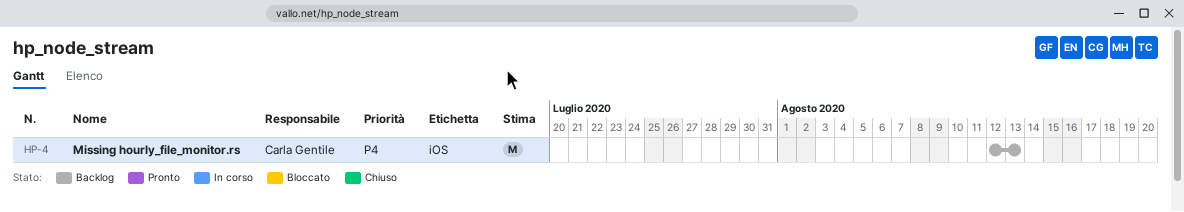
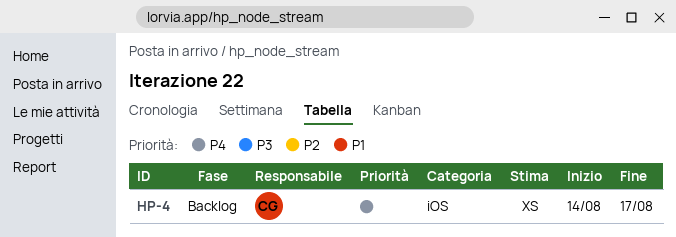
HP-4, estimate: M -> XS
HP-4, start: Aug 12 -> Aug 14
HP-4, due: Aug 13 -> Aug 17

